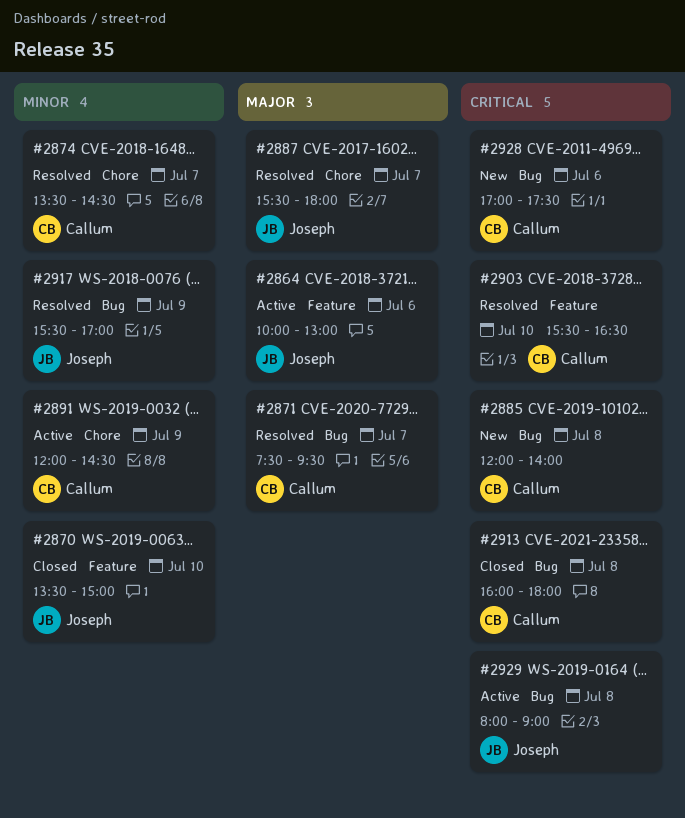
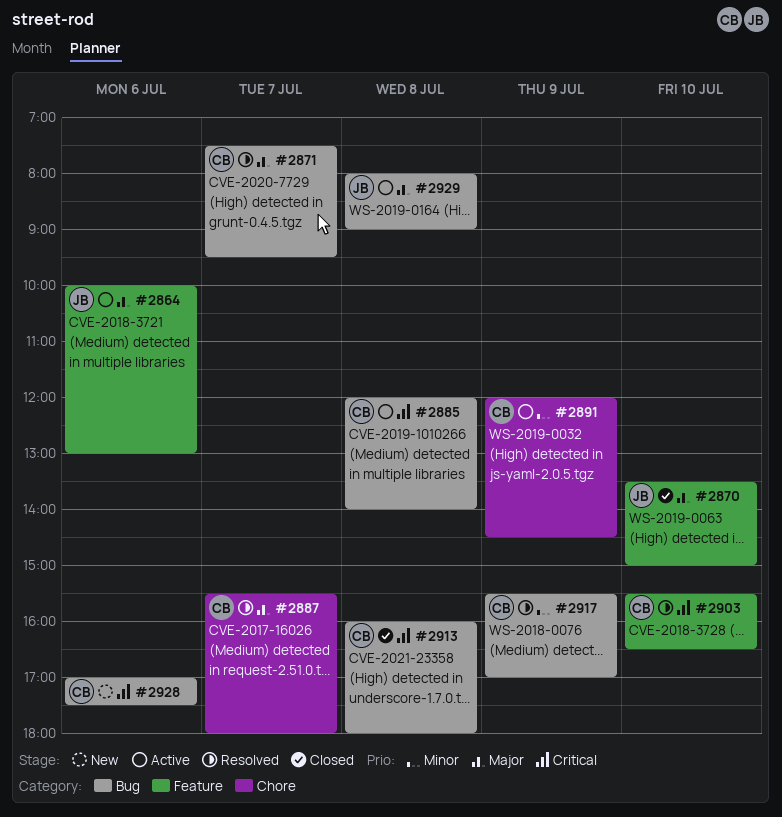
#2870, priority: Minor -> Major
#2874: present -> none
#2885, status: New -> Active
#2887, owner: Joseph -> Callum
#2917, owner: Joseph -> Callum
#2929, priority: Critical -> Major

